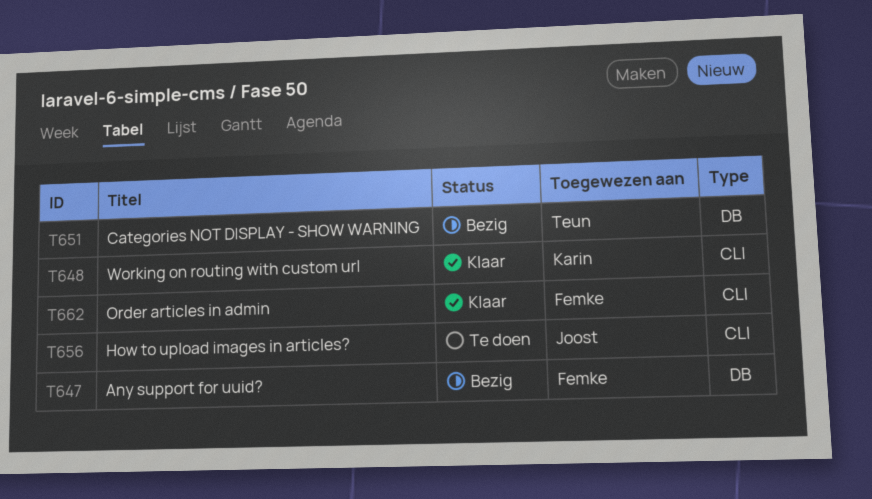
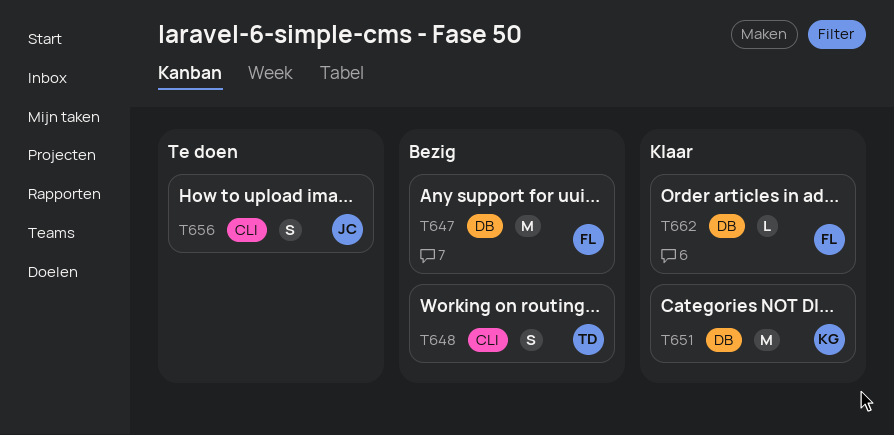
T648, status: Klaar -> Bezig
T648, owner: Karin -> Teun
T651, status: Bezig -> Klaar
T651, owner: Teun -> Karin
T662, label: CLI -> DB

